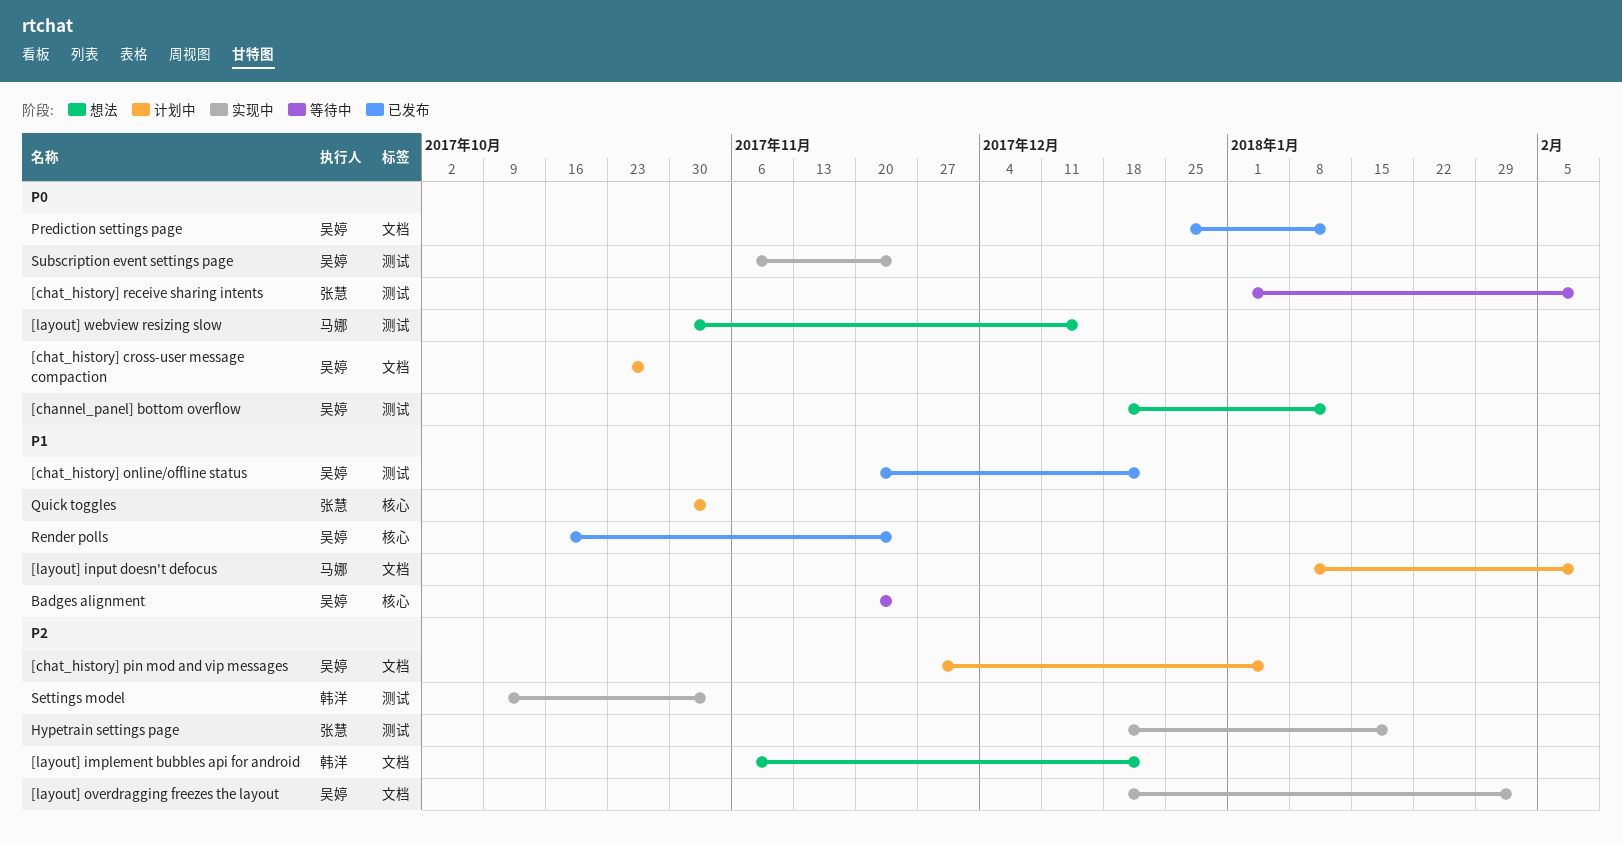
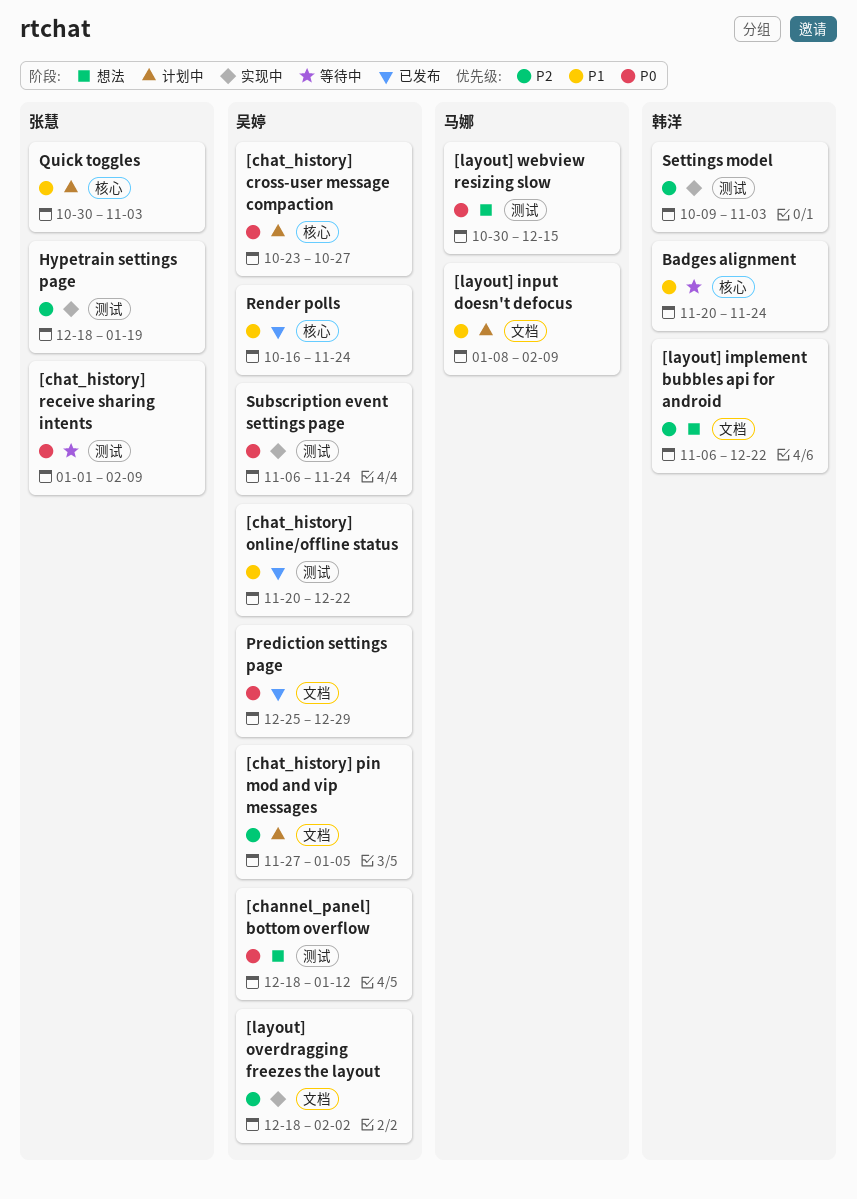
[chat_history] cross-user message compaction, label: 文档 -> 核心
Badges alignment, owner: 吴婷 -> 韩洋
Prediction settings page, due: Jan 12 -> Dec 29

